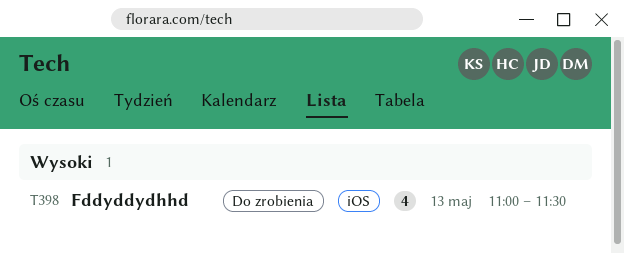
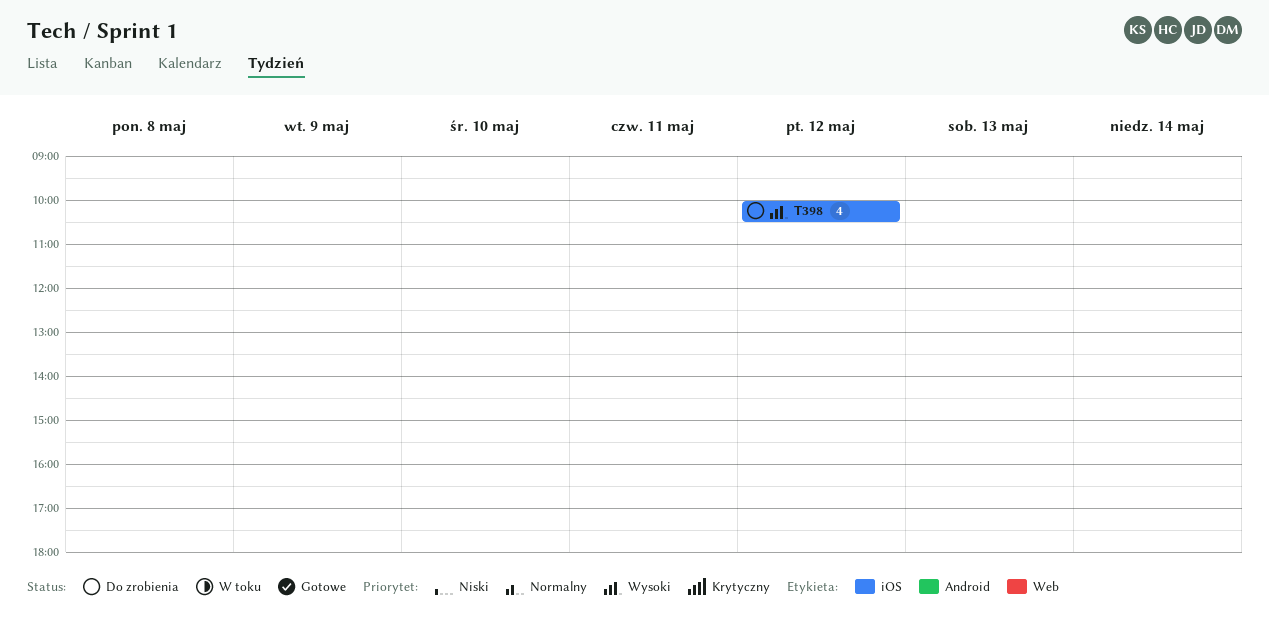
T398, day: May 13 -> May 12
T398, begins: 11:00 -> 10:00
T398, ends: 11:30 -> 10:30

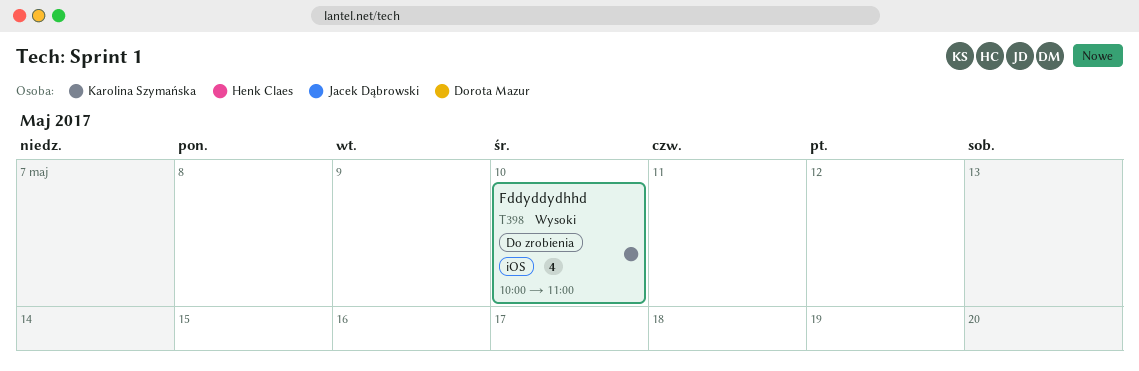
T398, day: May 12 -> May 10
T398, ends: 10:30 -> 11:00

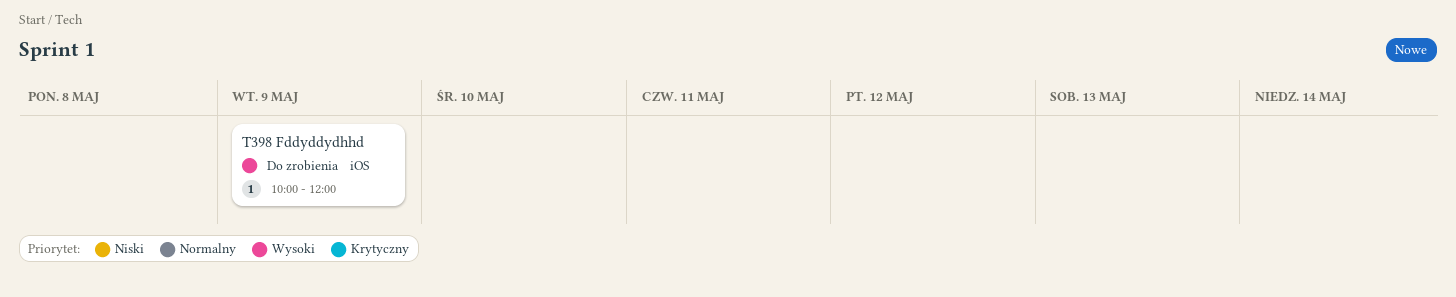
T398, estimate: 4 -> 1
T398, day: May 10 -> May 9
T398, ends: 11:00 -> 12:00

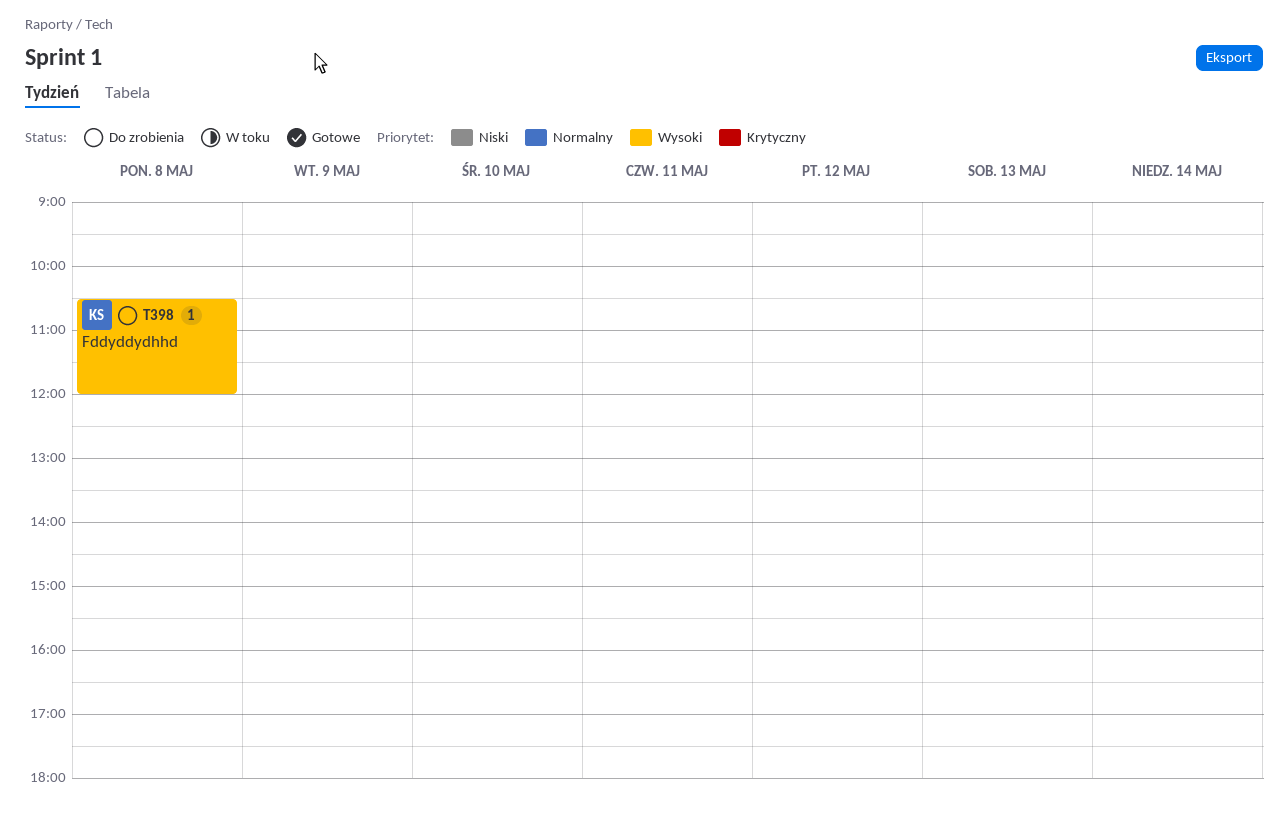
T398, day: May 9 -> May 8
T398, begins: 10:00 -> 10:30

